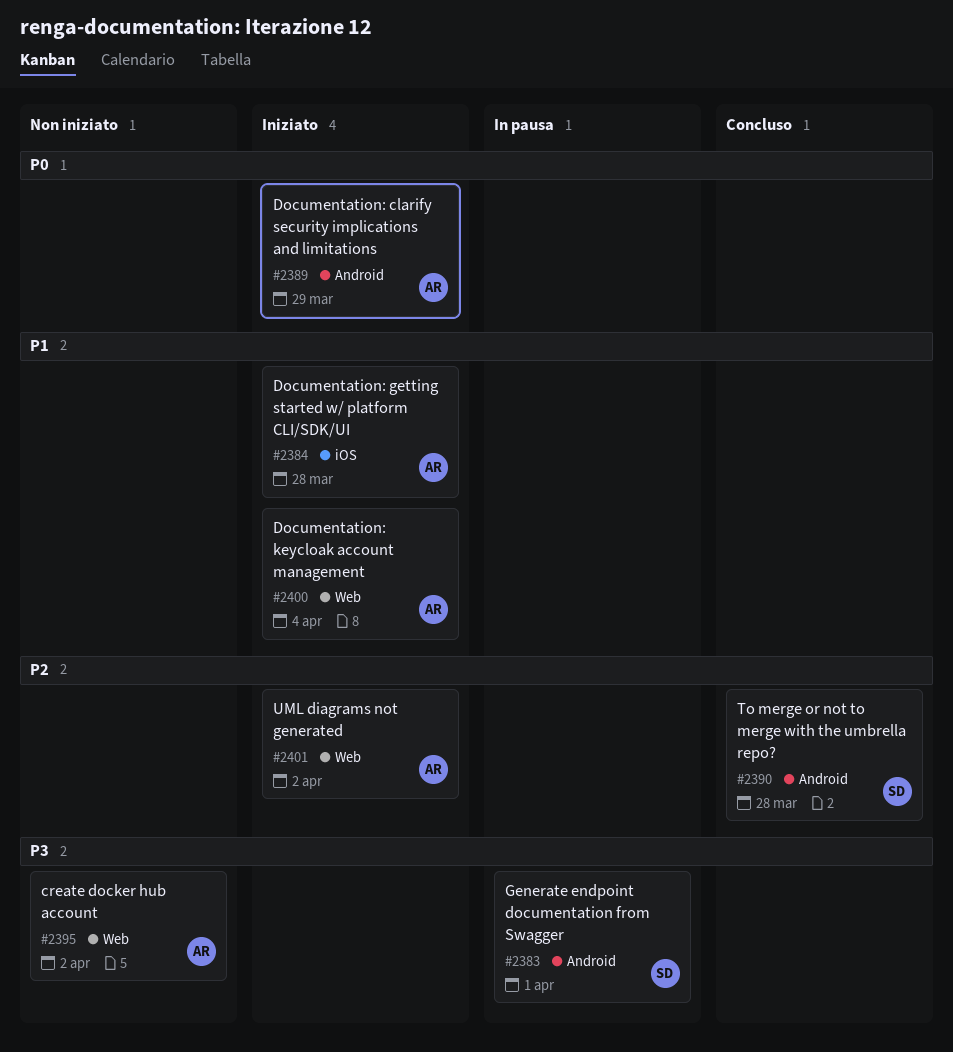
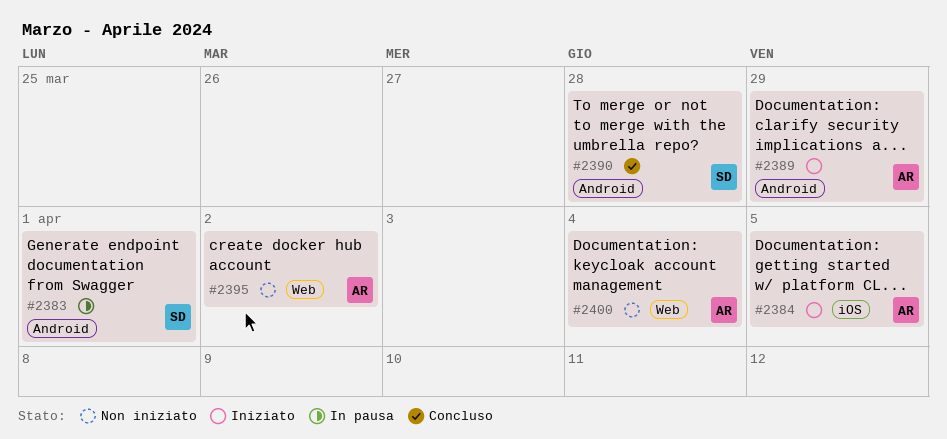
#2384, due: Mar 28 -> Apr 5
#2400, status: Iniziato -> Non iniziato
#2401: present -> none

